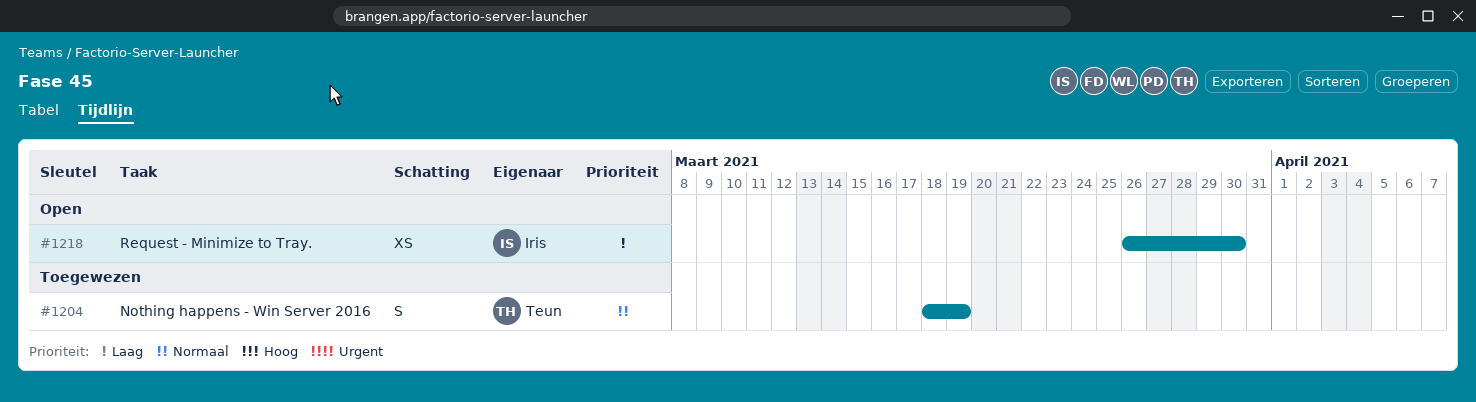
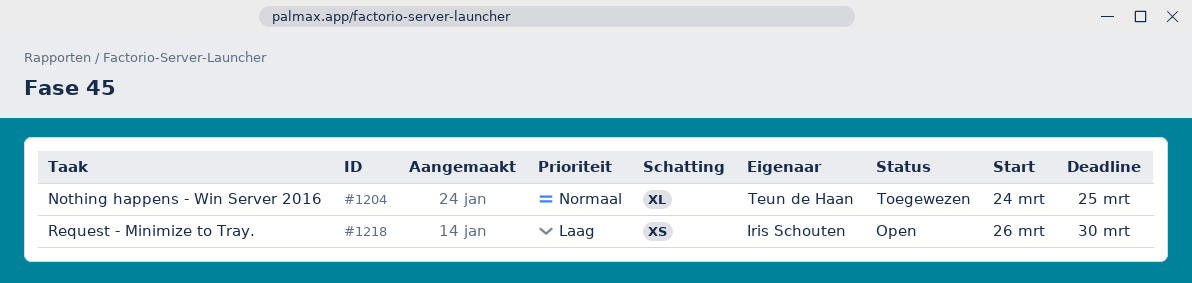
#1204, estimate: S -> XL
#1204, start: Mar 18 -> Mar 24
#1204, due: Mar 19 -> Mar 25

